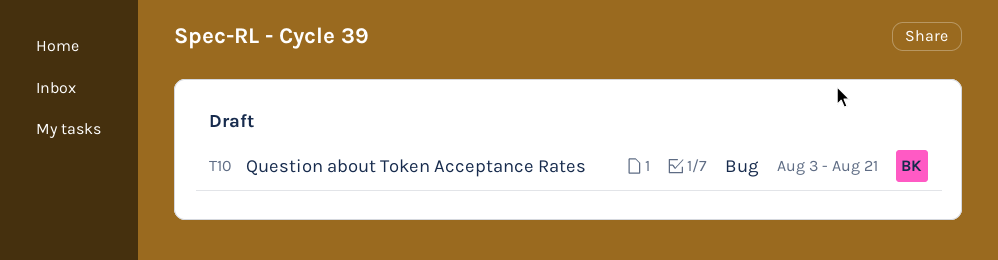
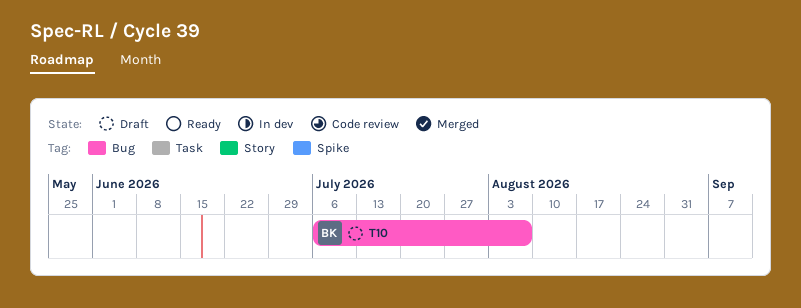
T10, start: Aug 3 -> Jul 6
T10, due: Aug 21 -> Aug 7

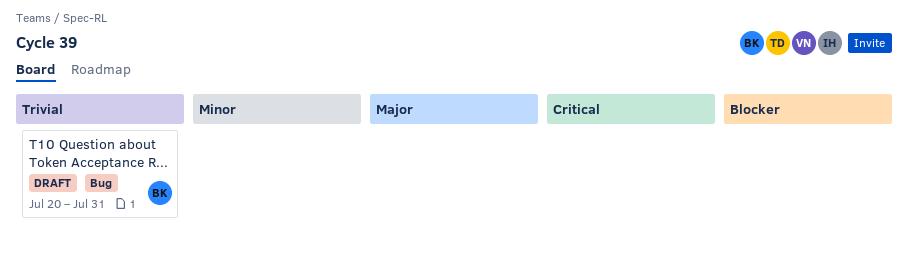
T10, start: Jul 6 -> Jul 20
T10, due: Aug 7 -> Jul 31

